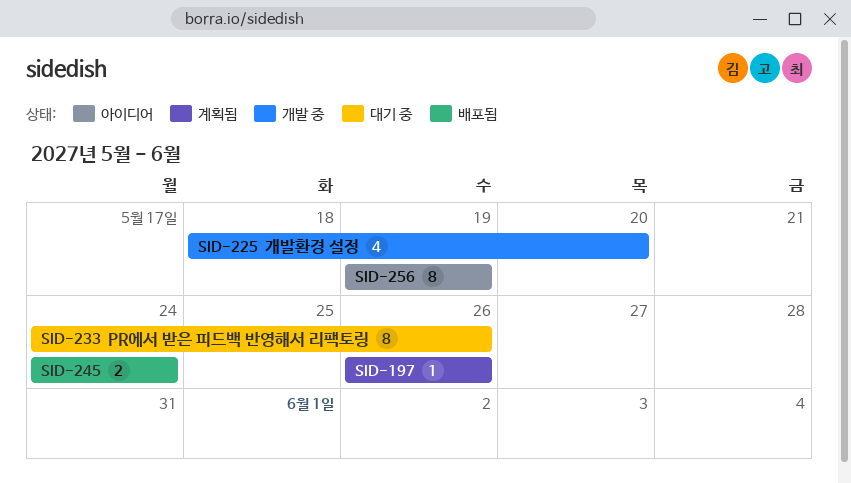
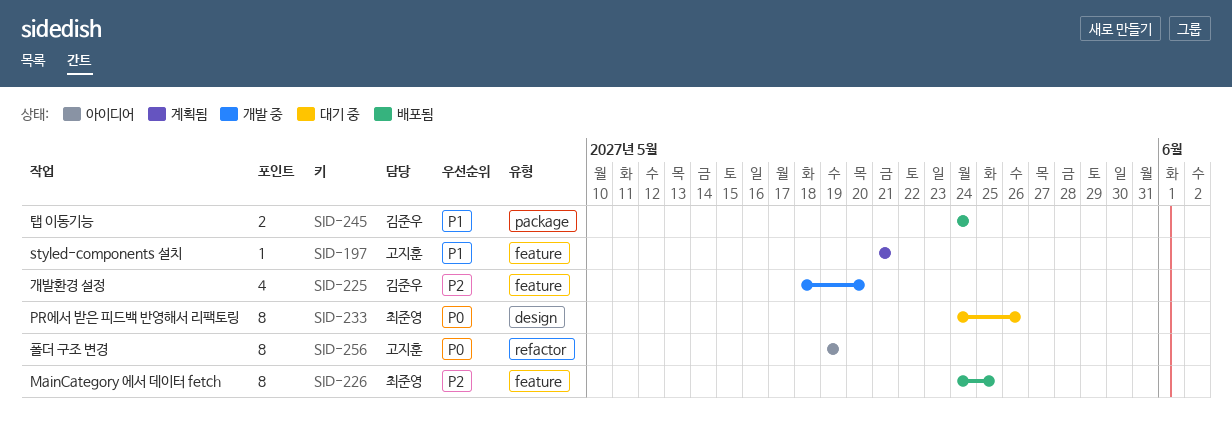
SID-197, start: May 26 -> May 21
SID-197, due: May 26 -> May 21
SID-226: none -> present

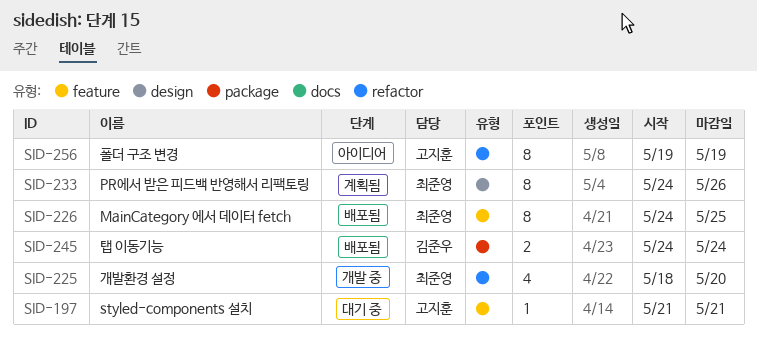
SID-197, status: 계획됨 -> 대기 중
SID-225, owner: 김준우 -> 최준영
SID-225, label: feature -> refactor
SID-233, status: 대기 중 -> 계획됨

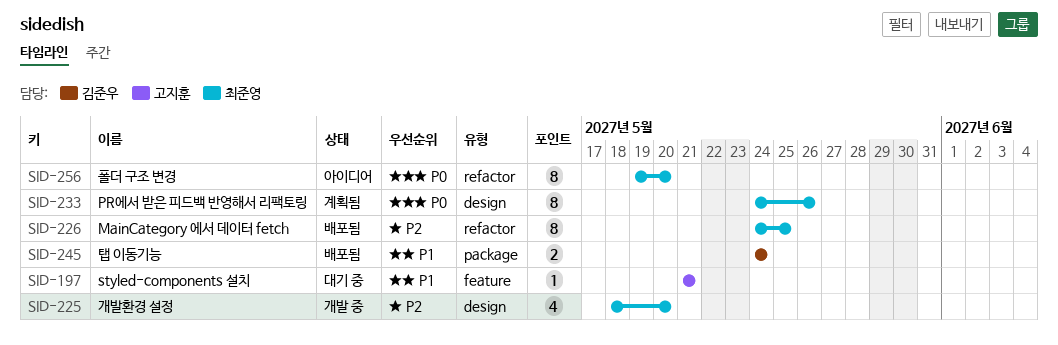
SID-225, label: refactor -> design
SID-226, label: feature -> refactor
SID-256, owner: 고지훈 -> 최준영
SID-256, due: May 19 -> May 20

